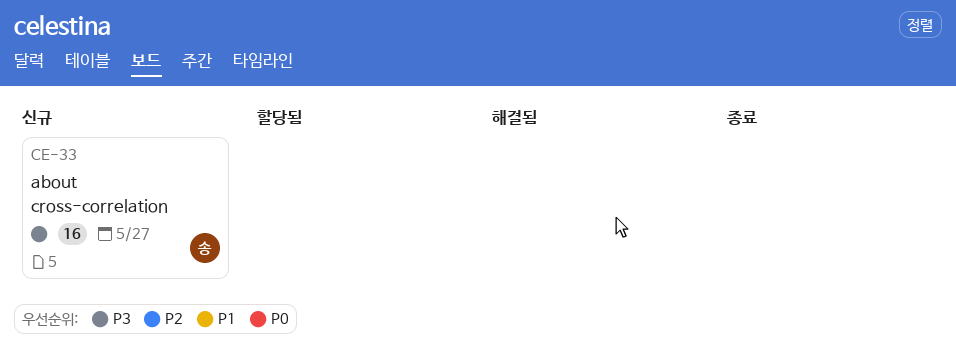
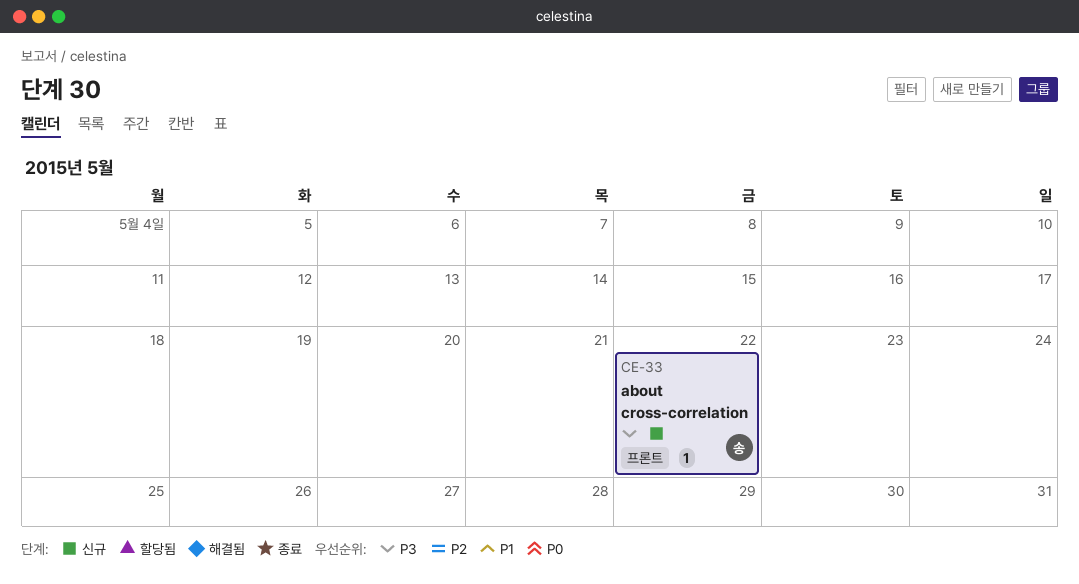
CE-33, estimate: 16 -> 1
CE-33, due: May 27 -> May 22

